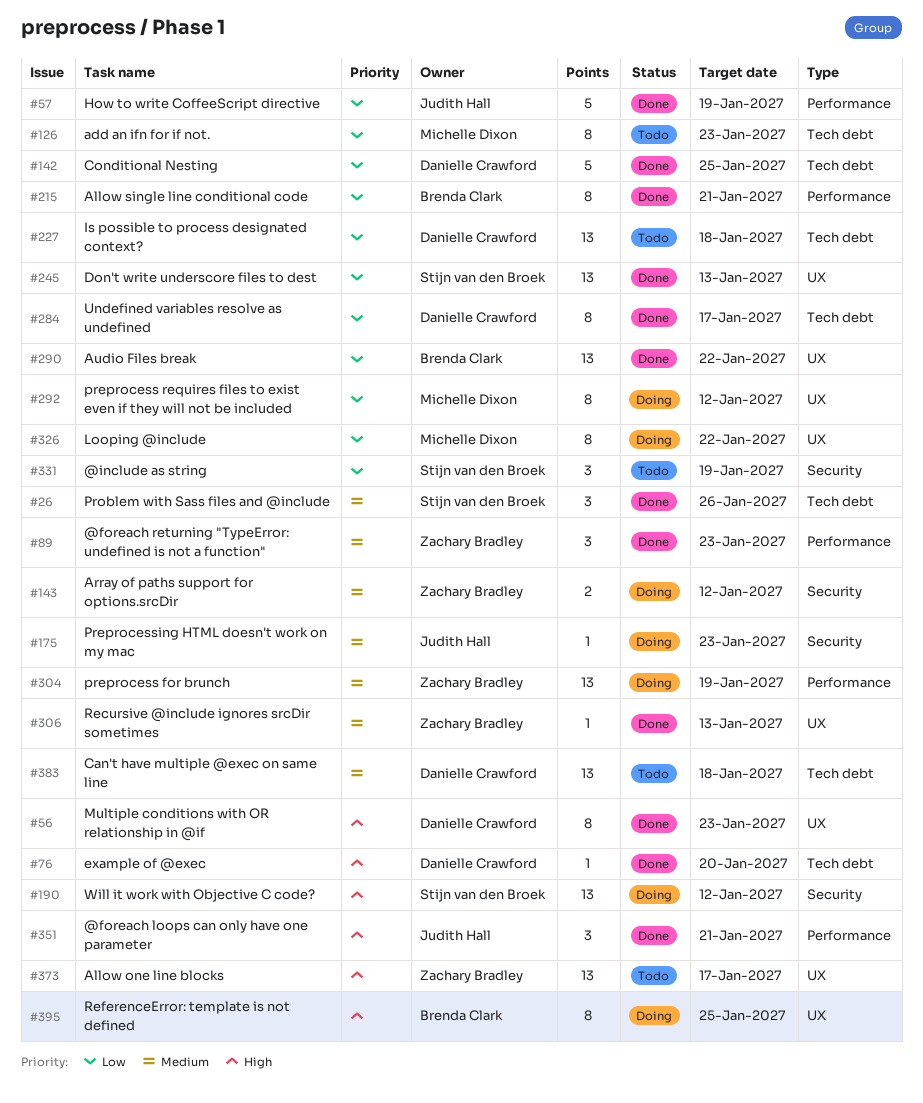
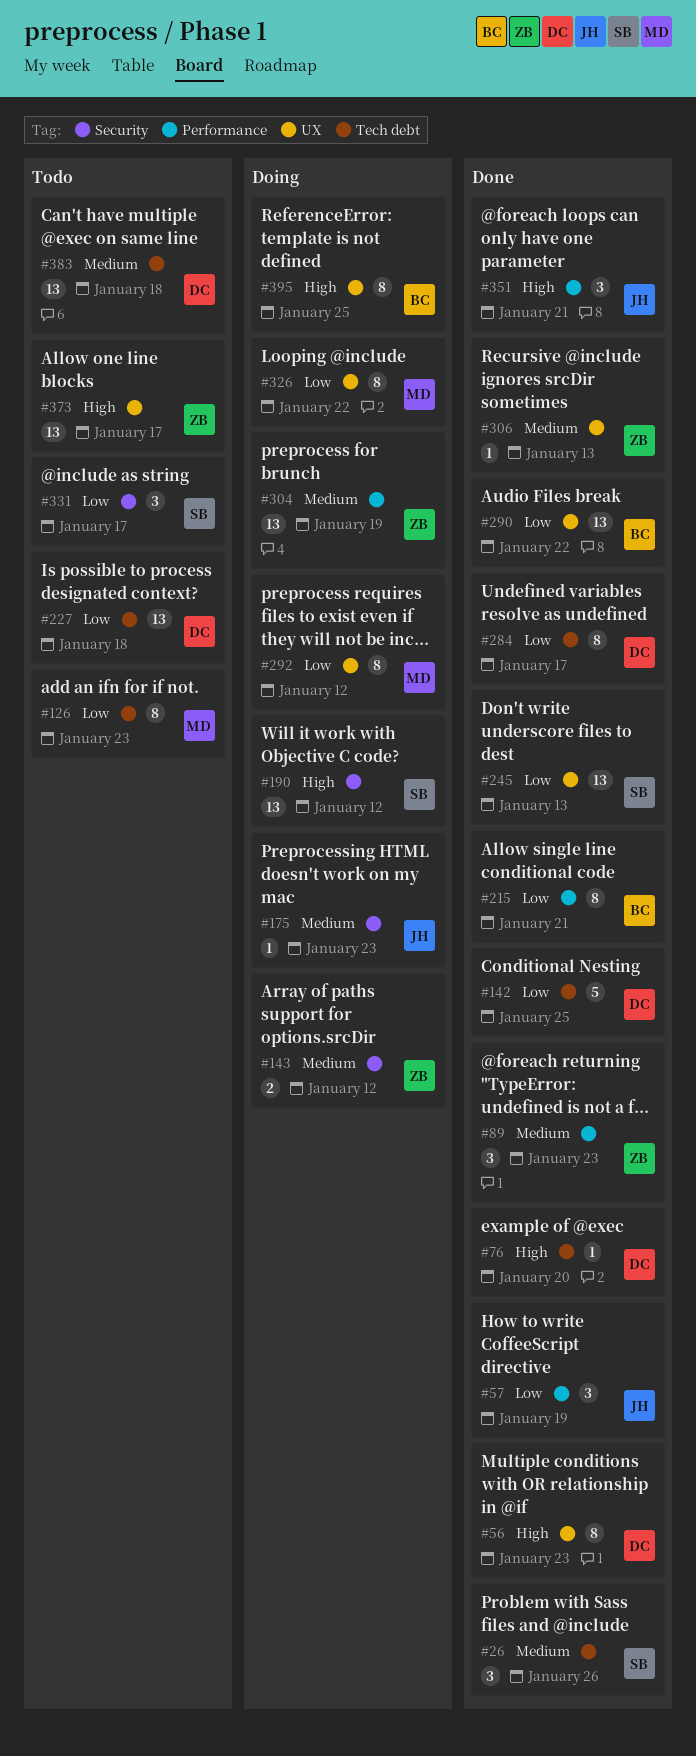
#57, estimate: 5 -> 3
#331, due: Jan 19 -> Jan 17

